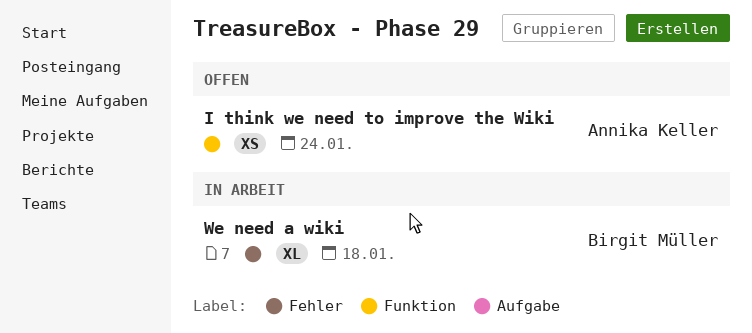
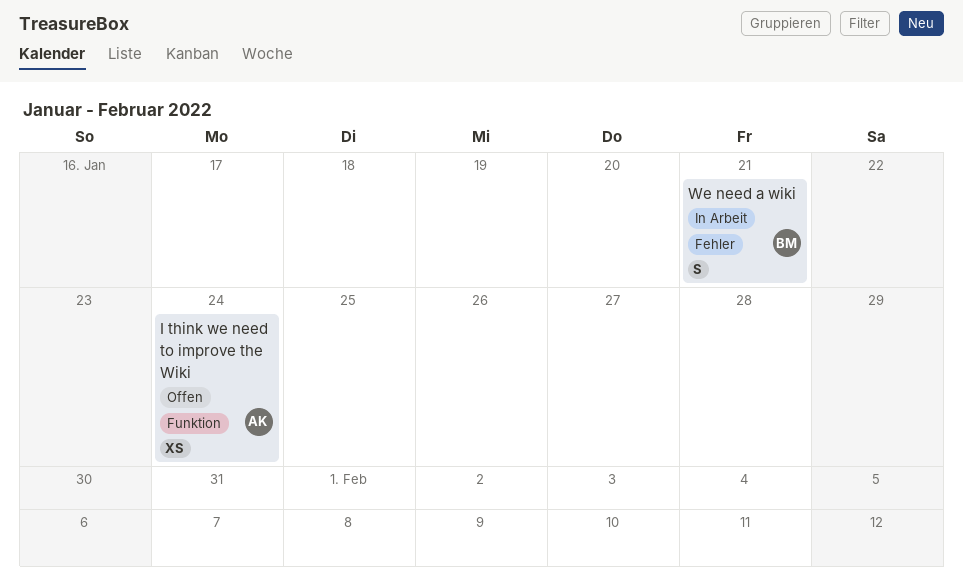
We need a wiki, estimate: XL -> S
We need a wiki, due: Jan 18 -> Jan 21

